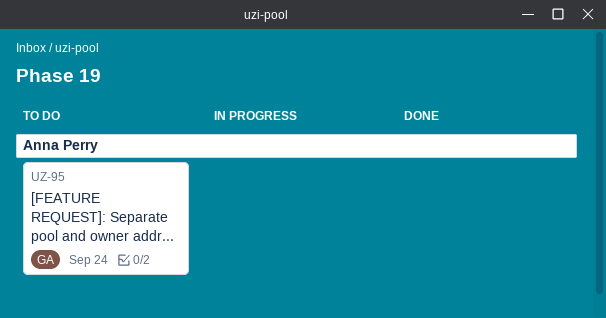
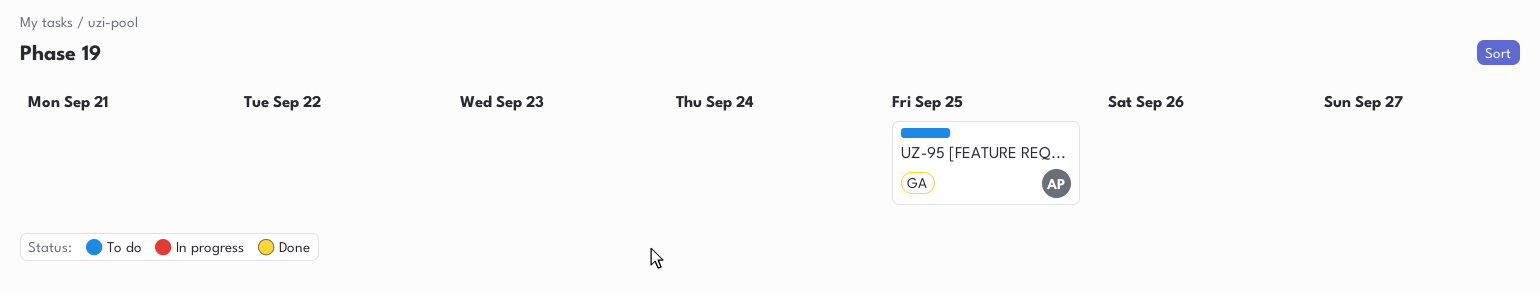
UZ-95, due: Sep 24 -> Sep 25

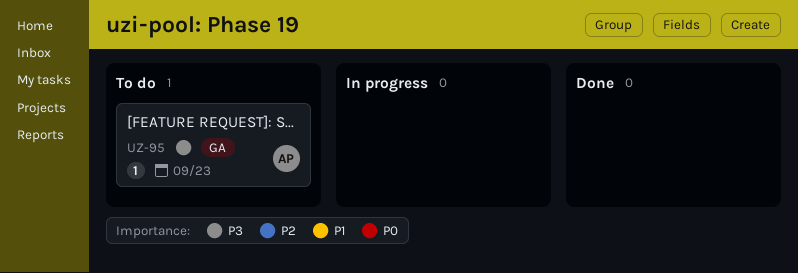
UZ-95, due: Sep 25 -> Sep 23

